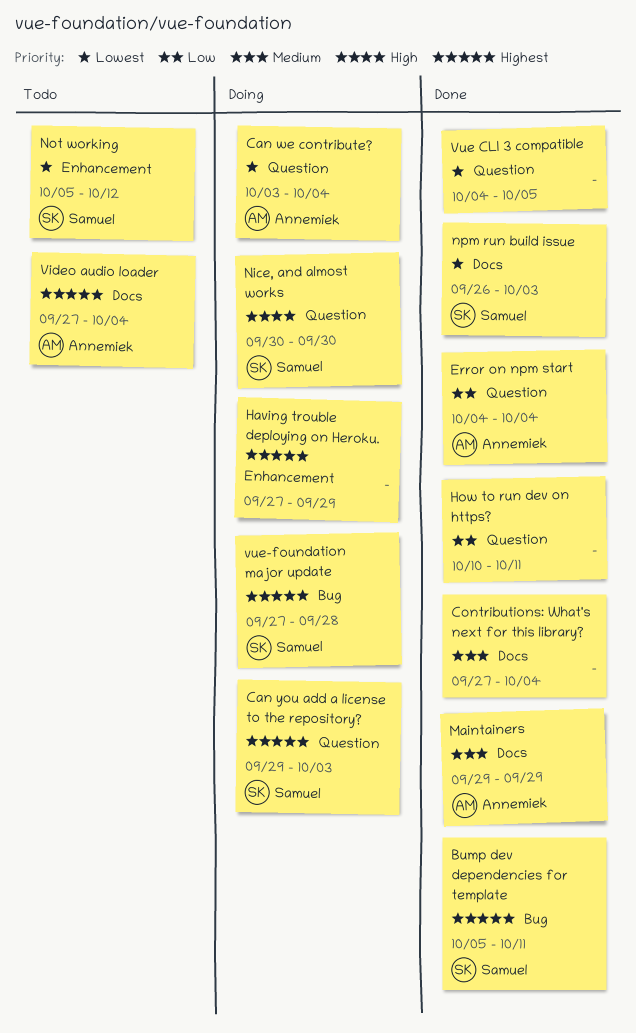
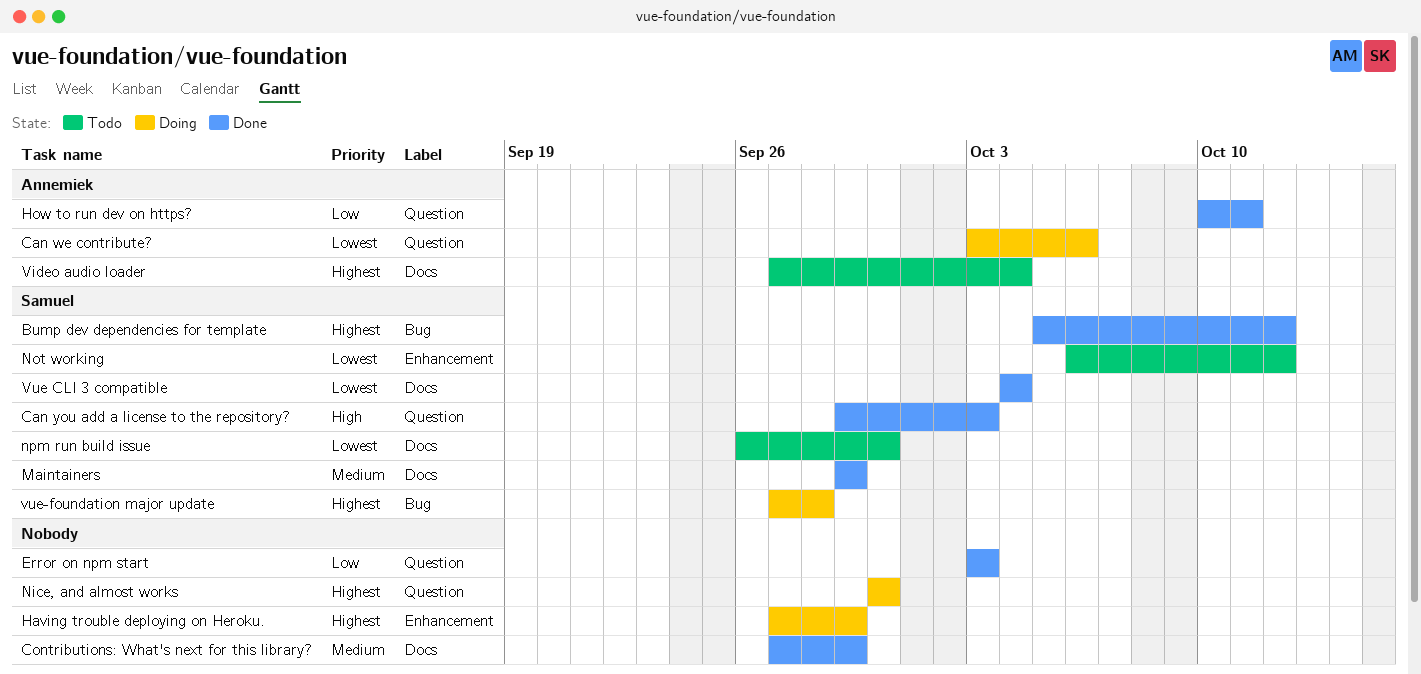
Bump dev dependencies for template, due: Oct 11 -> Oct 12
Can we contribute?, due: Oct 4 -> Oct 6
Can you add a license to the repository?, status: Doing -> Done
Can you add a license to the repository?, priority: Highest -> High
Contributions: What's next for this library?, due: Oct 4 -> Sep 29
Error on npm start, owner: Annemiek -> none
Error on npm start, start: Oct 4 -> Oct 3
Error on npm start, due: Oct 4 -> Oct 3
How to run dev on https?, owner: none -> Annemiek
Maintainers, owner: Annemiek -> Samuel
Nice, and almost works, owner: Samuel -> none
Nice, and almost works, priority: High -> Highest
Not working, start: Oct 5 -> Oct 6
npm run build issue, status: Done -> Todo
npm run build issue, due: Oct 3 -> Sep 30
Vue CLI 3 compatible, owner: none -> Samuel
Vue CLI 3 compatible, label: Question -> Docs
Vue CLI 3 compatible, due: Oct 5 -> Oct 4

